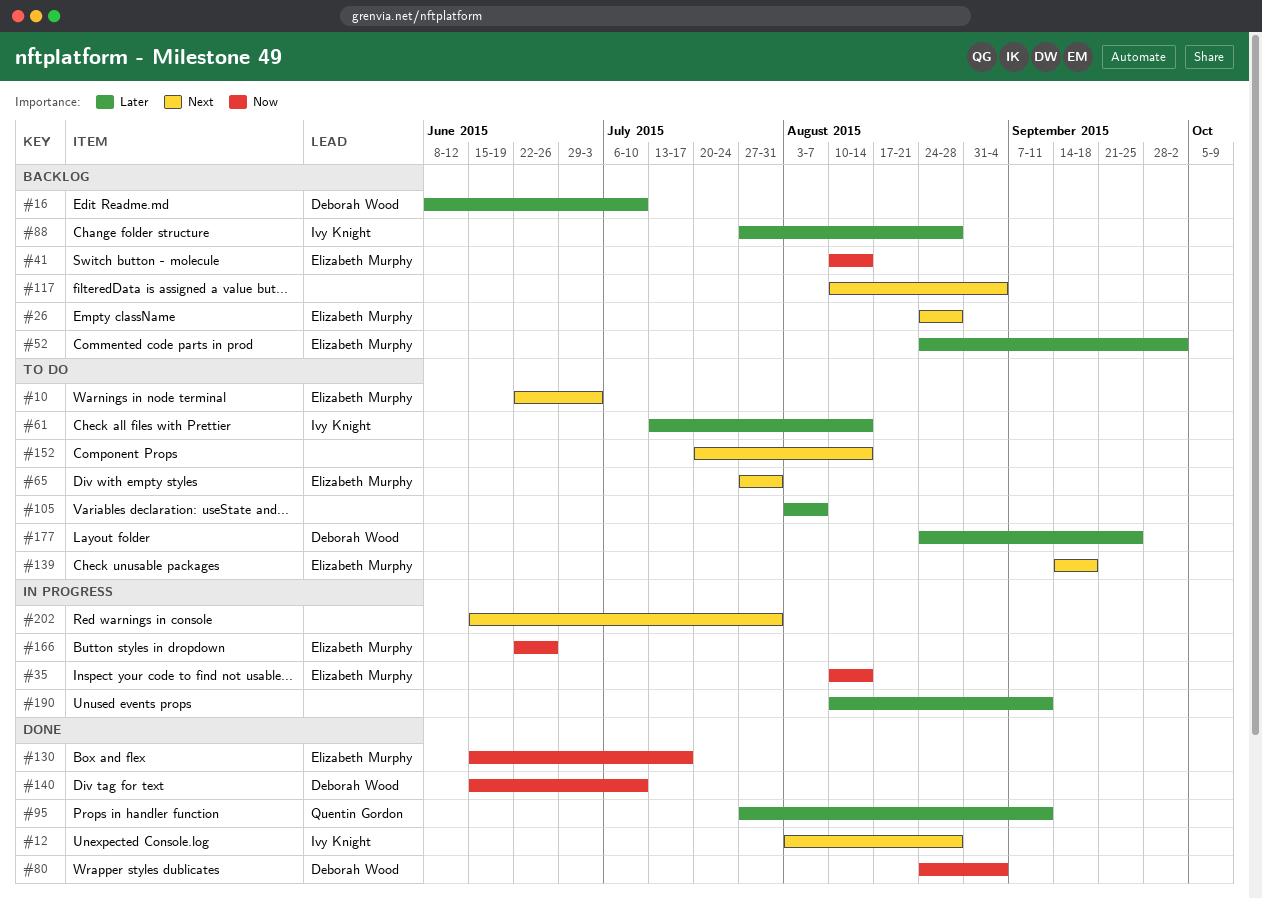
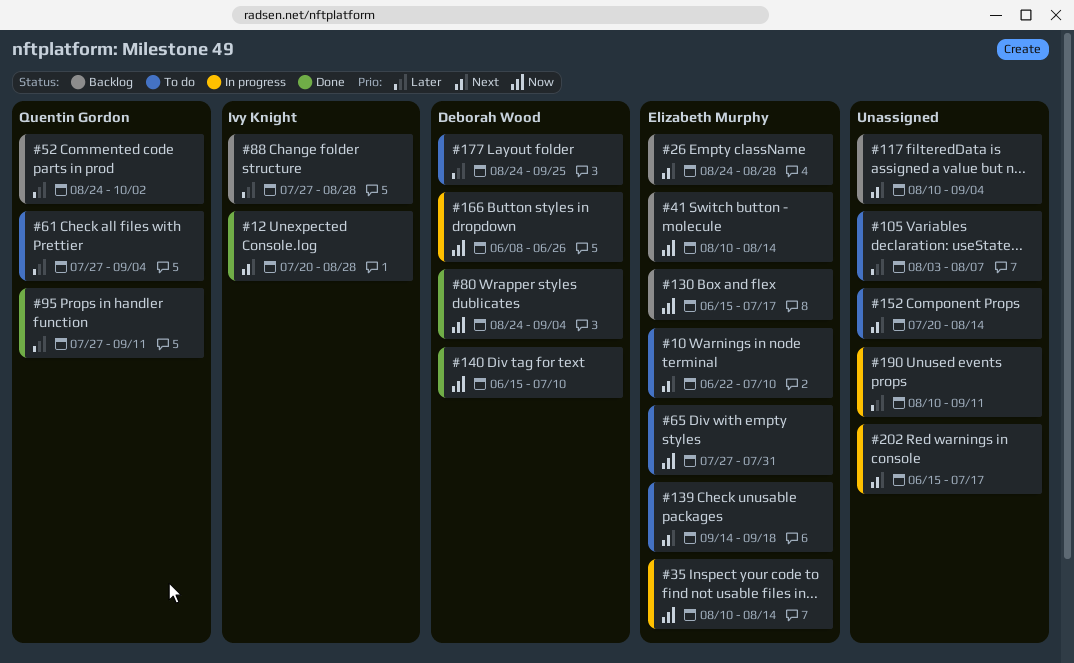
#10, due: Jul 3 -> Jul 10
#12, start: Aug 3 -> Jul 20
#16: present -> none
#52, owner: Elizabeth Murphy -> Quentin Gordon
#61, owner: Ivy Knight -> Quentin Gordon
#61, start: Jul 13 -> Jul 27
#61, due: Aug 14 -> Sep 4
#65, priority: Next -> Now
#130, status: Done -> Backlog
#166, owner: Elizabeth Murphy -> Deborah Wood
#166, start: Jun 22 -> Jun 8
#202, due: Jul 31 -> Jul 17

